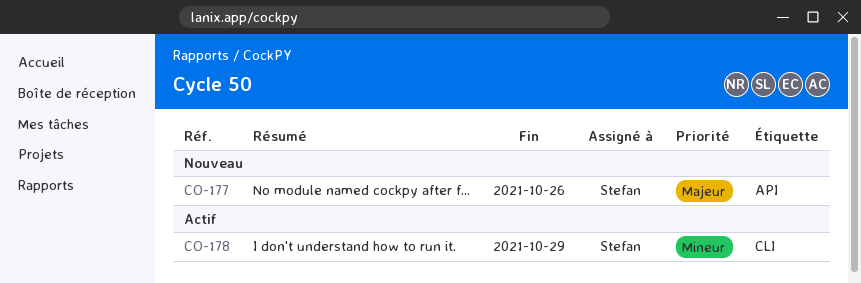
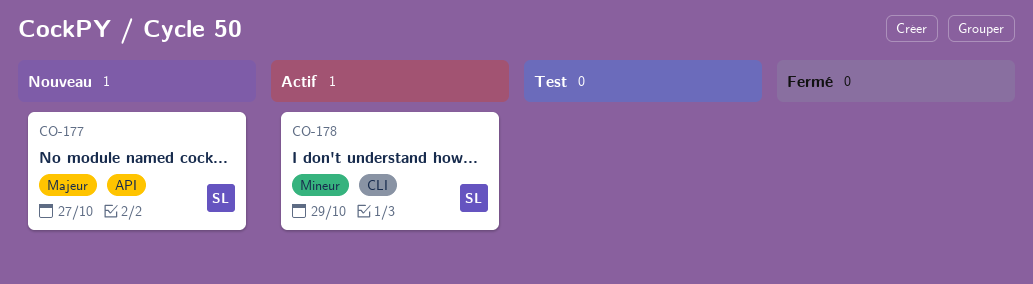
CO-177, due: Oct 26 -> Oct 27

